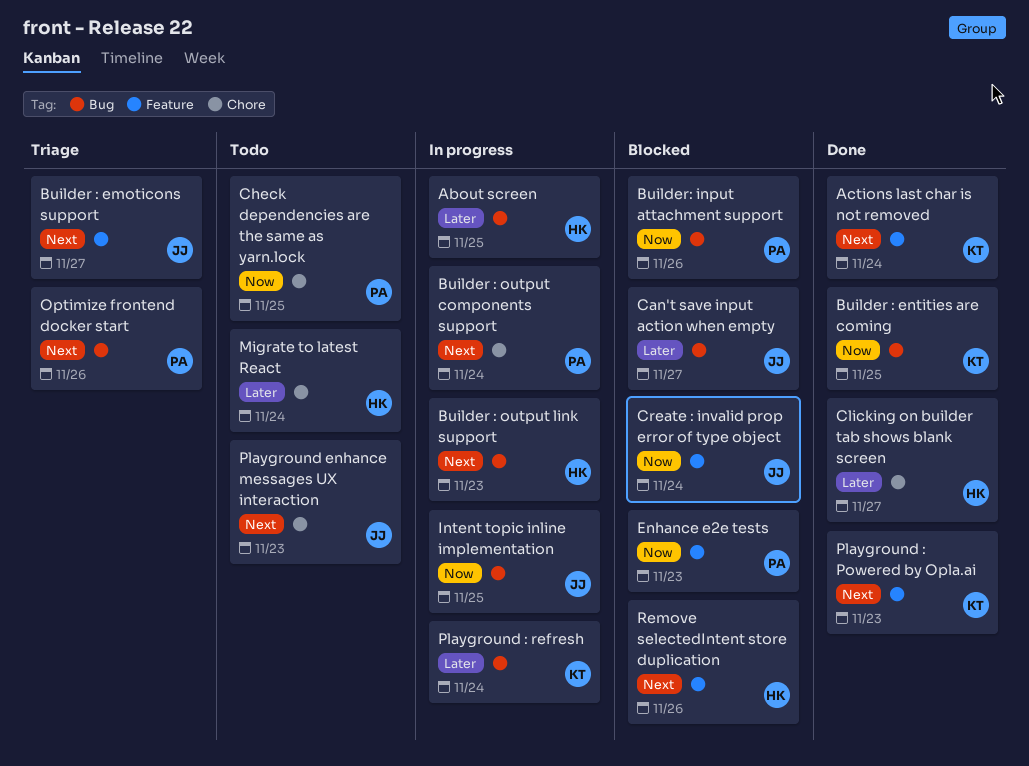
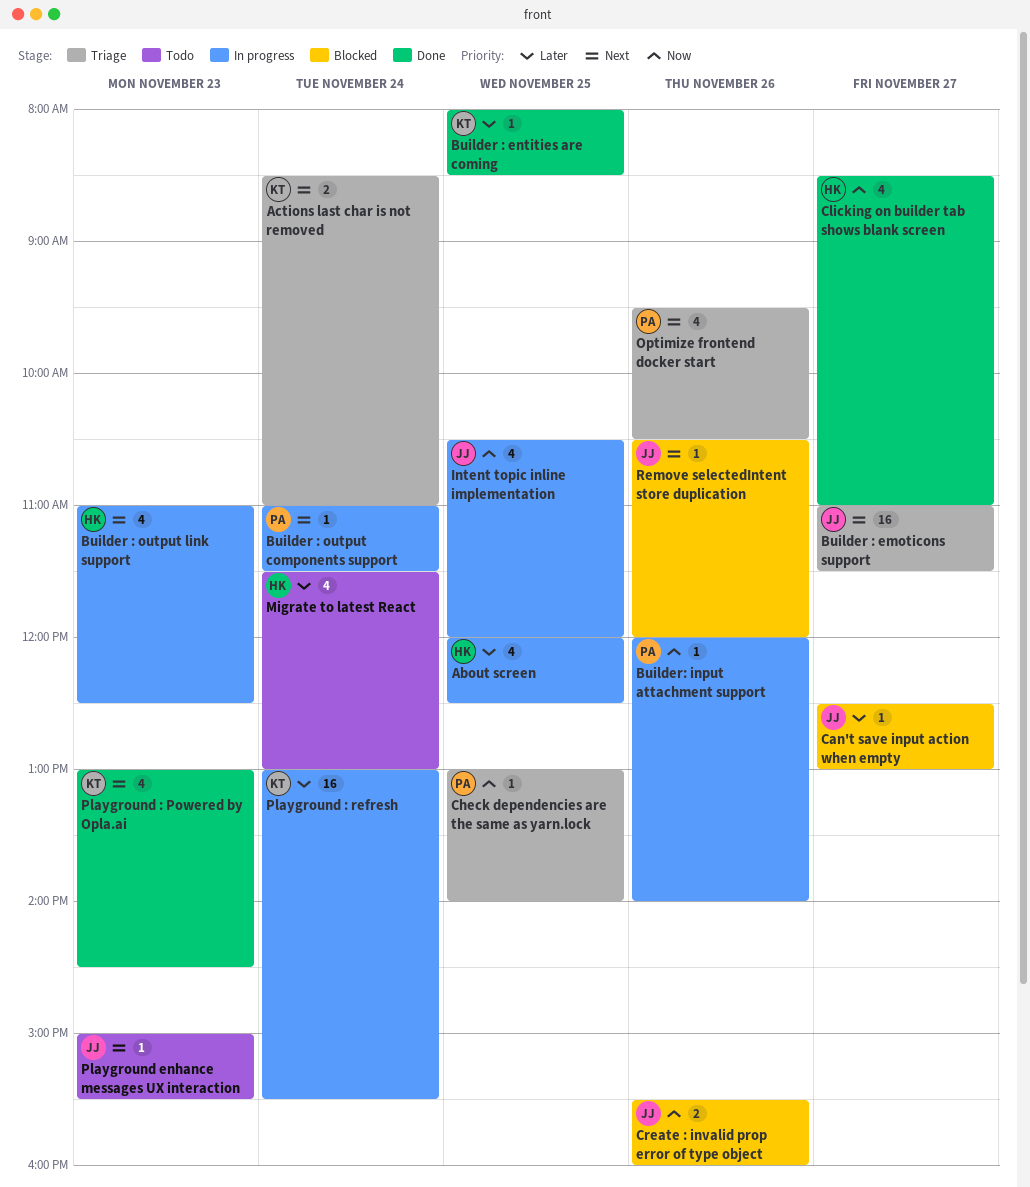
Actions last char is not removed, status: Done -> Triage
Builder : entities are coming, priority: Now -> Later
Builder: input attachment support, status: Blocked -> In progress
Check dependencies are the same as yarn.lock, status: Todo -> Triage
Clicking on builder tab shows blank screen, priority: Later -> Now
Create : invalid prop error of type object, day: Nov 24 -> Nov 26
Enhance e2e tests: present -> none
Remove selectedIntent store duplication, owner: HK -> JJ

